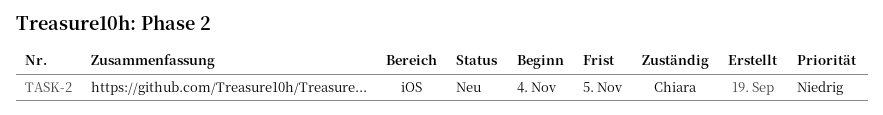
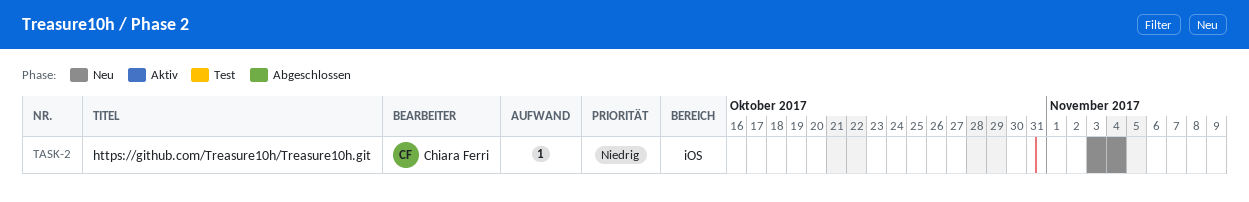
TASK-2, start: Nov 4 -> Nov 3
TASK-2, due: Nov 5 -> Nov 4

